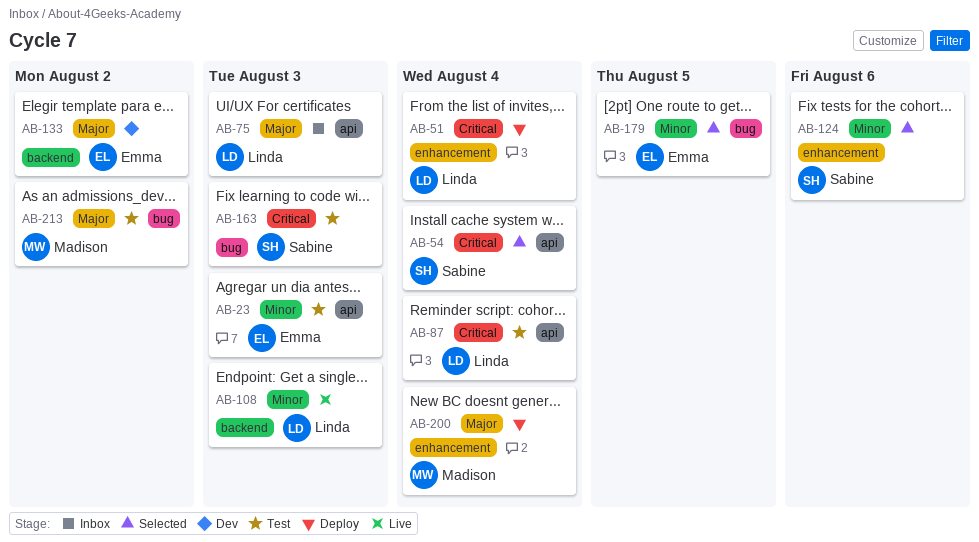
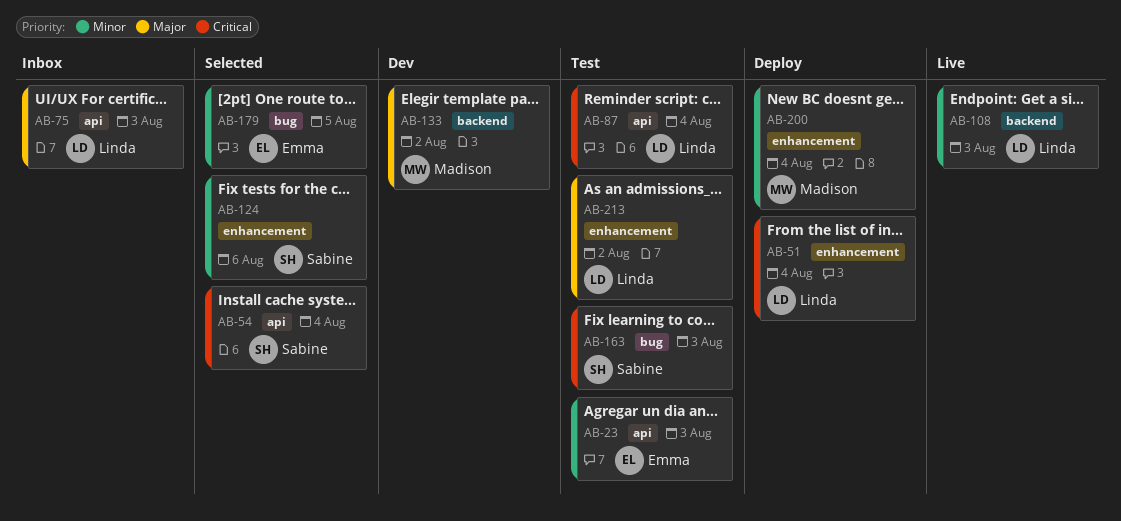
AB-133, owner: Emma -> Madison
AB-200, priority: Major -> Minor
AB-213, owner: Madison -> Linda
AB-213, label: bug -> enhancement

